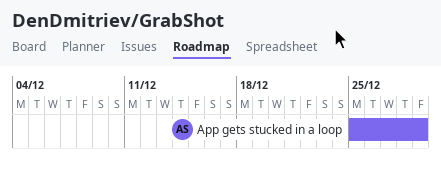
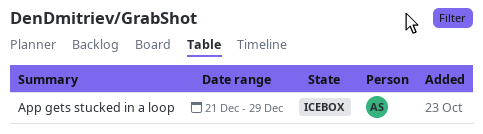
App gets stucked in a loop, start: Dec 25 -> Dec 21

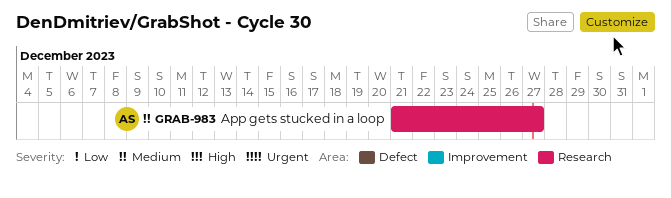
App gets stucked in a loop, due: Dec 29 -> Dec 27

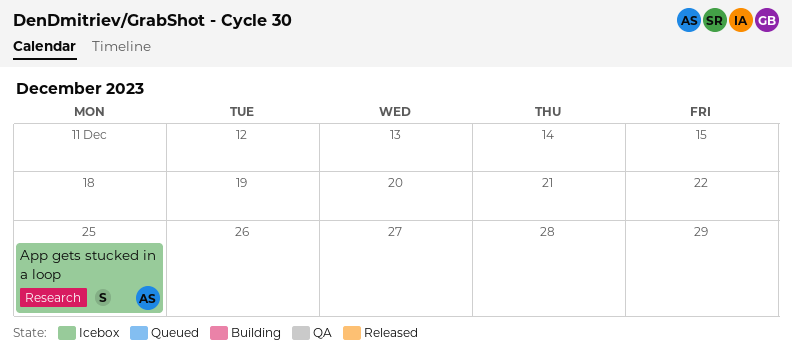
App gets stucked in a loop, due: Dec 27 -> Dec 25

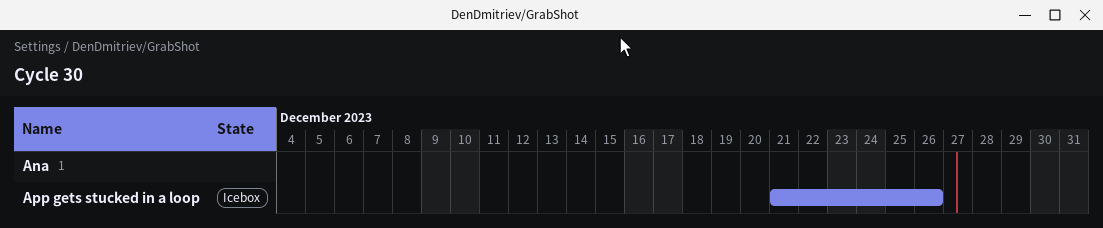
App gets stucked in a loop, due: Dec 25 -> Dec 26

